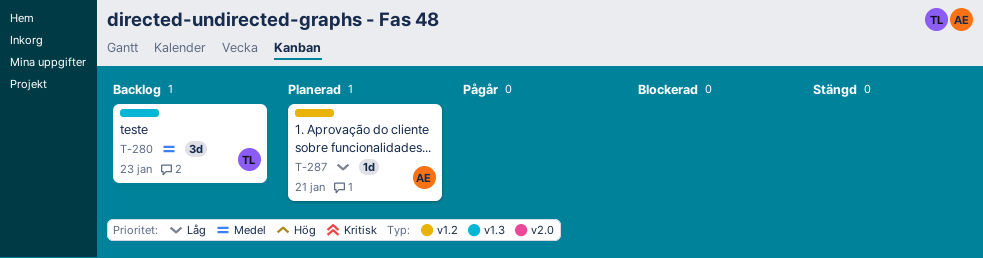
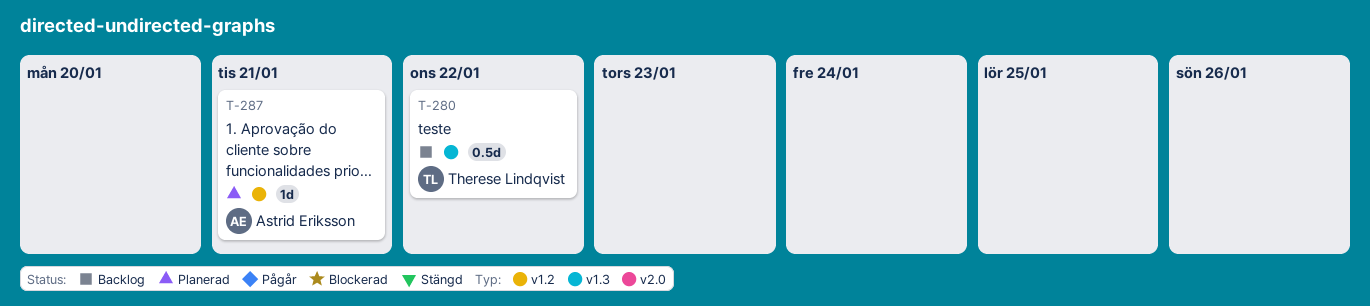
T-280, estimate: 3d -> 0.5d
T-280, due: Jan 23 -> Jan 22

